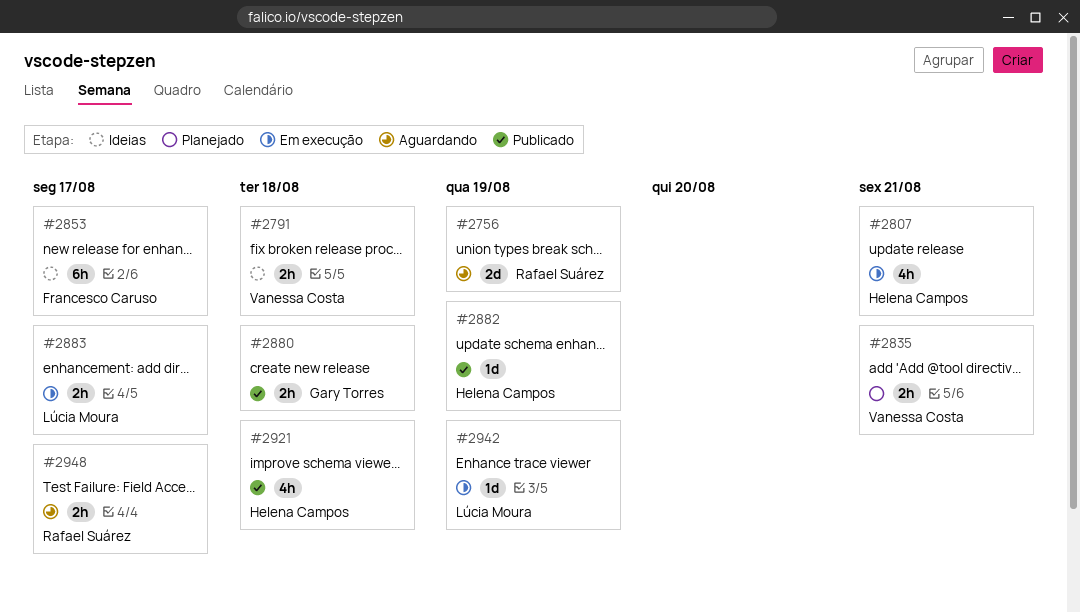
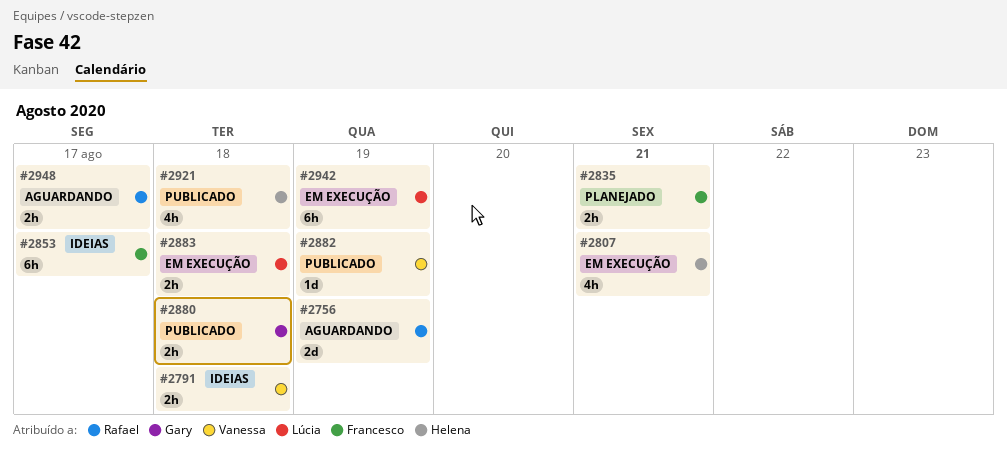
#2835, owner: Vanessa Costa -> Francesco Caruso
#2882, owner: Helena Campos -> Vanessa Costa
#2883, due: Aug 17 -> Aug 18
#2942, estimate: 1d -> 6h

